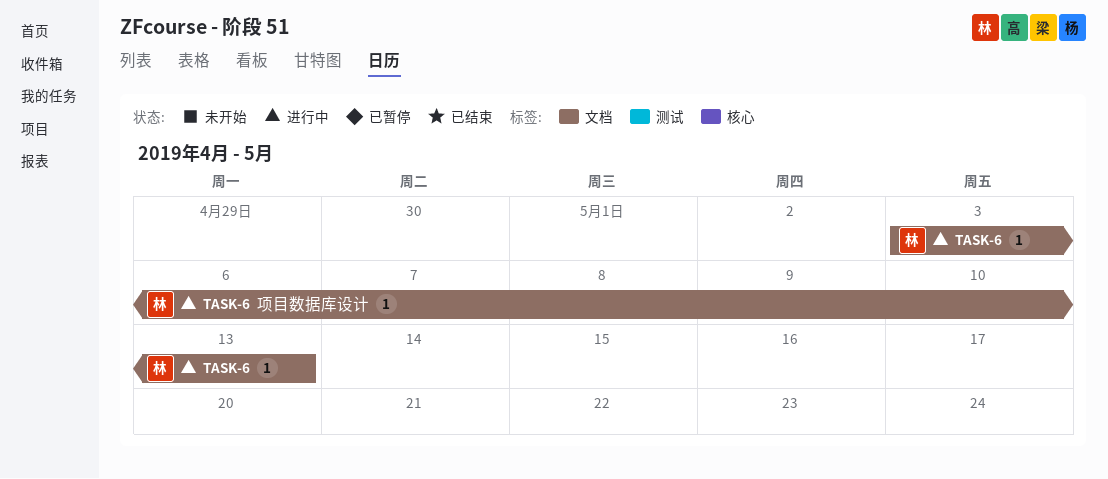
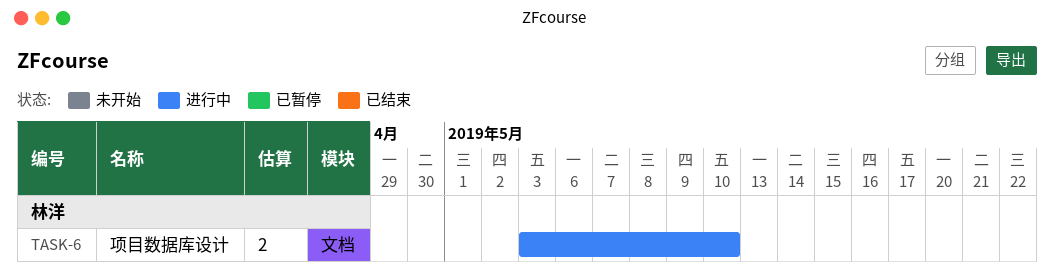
TASK-6, estimate: 1 -> 2
TASK-6, due: May 13 -> May 10

